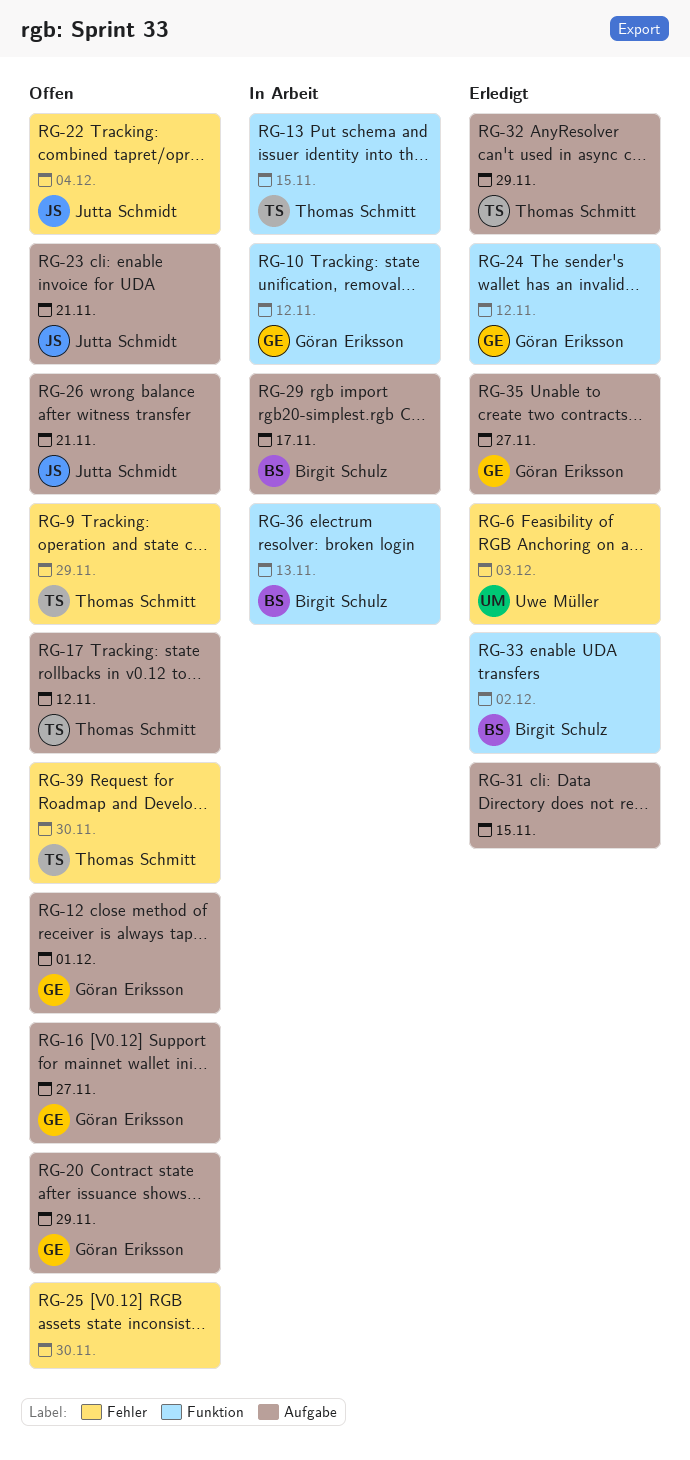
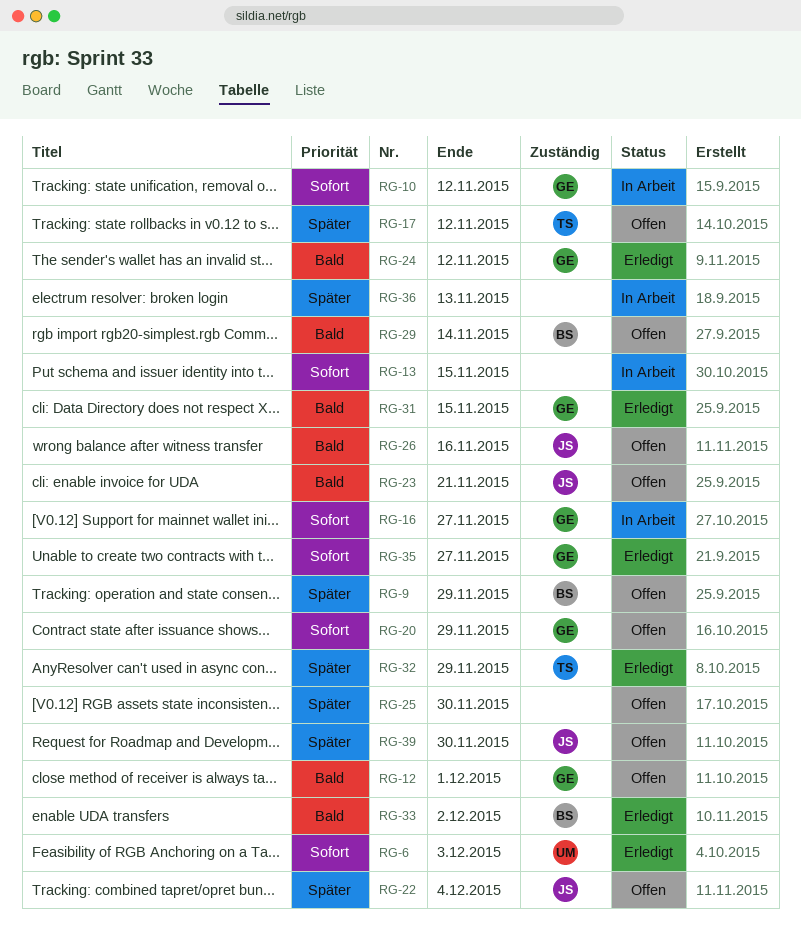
RG-9, owner: Thomas Schmitt -> Birgit Schulz
RG-13, owner: Thomas Schmitt -> none
RG-16, status: Offen -> In Arbeit
RG-26, due: Nov 21 -> Nov 16
RG-29, status: In Arbeit -> Offen
RG-29, due: Nov 17 -> Nov 14
RG-31, owner: none -> Göran Eriksson
RG-36, owner: Birgit Schulz -> none
RG-39, owner: Thomas Schmitt -> Jutta Schmidt

